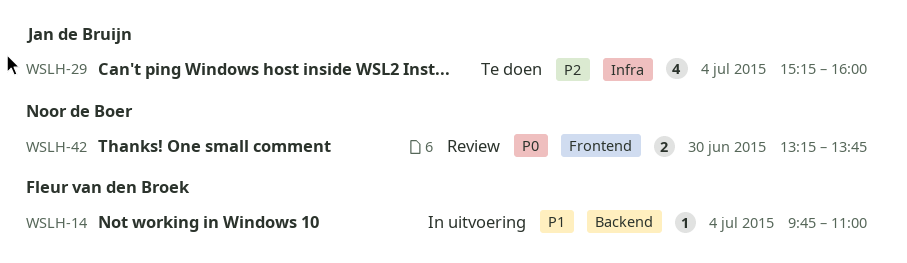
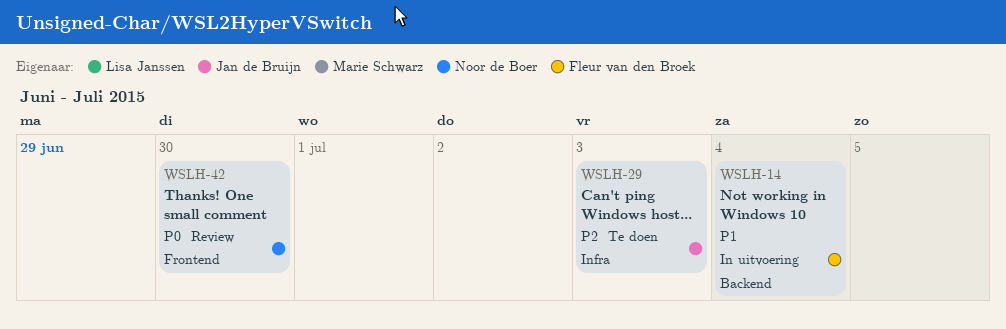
WSLH-29, day: Jul 4 -> Jul 3

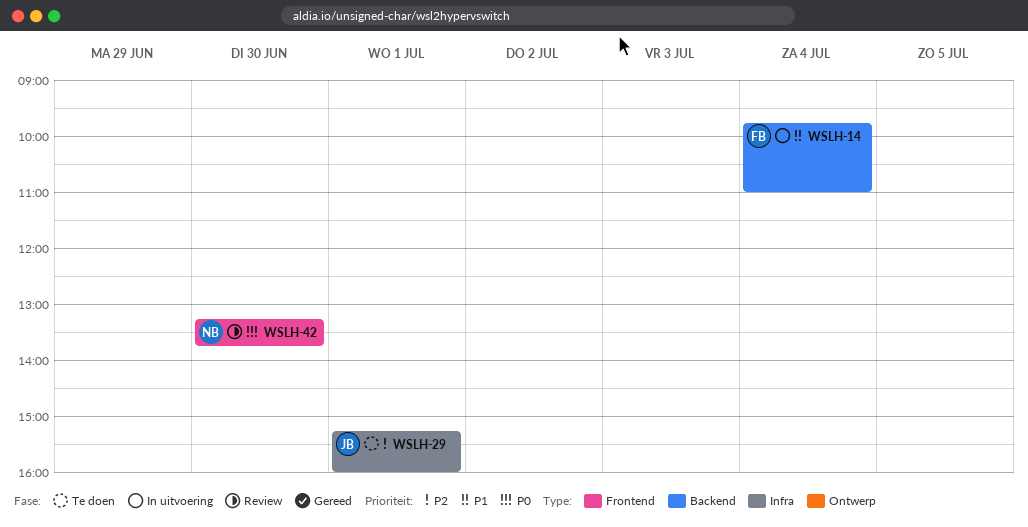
WSLH-29, day: Jul 3 -> Jul 1

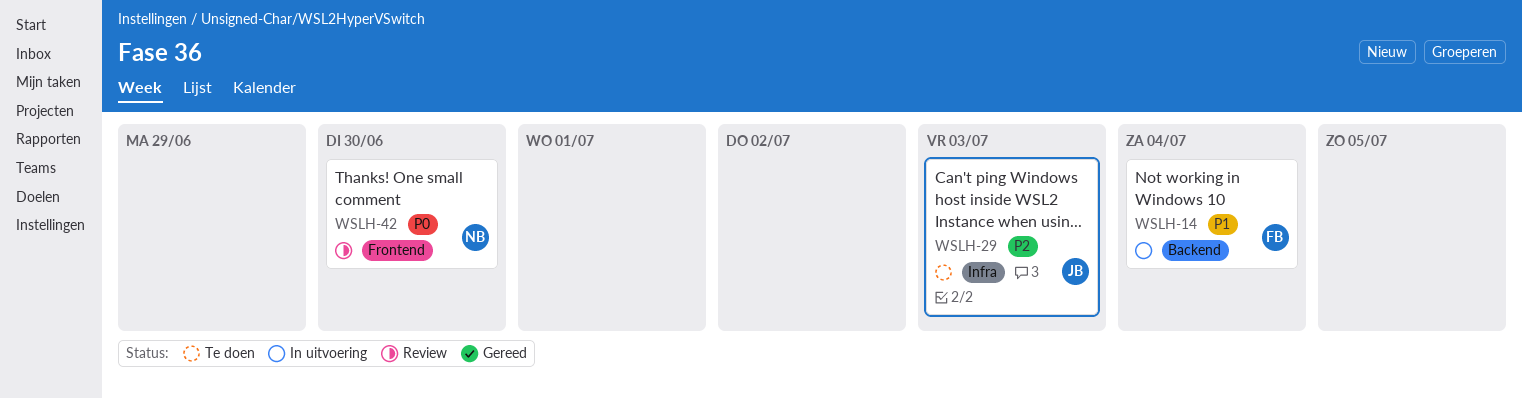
WSLH-29, day: Jul 1 -> Jul 3

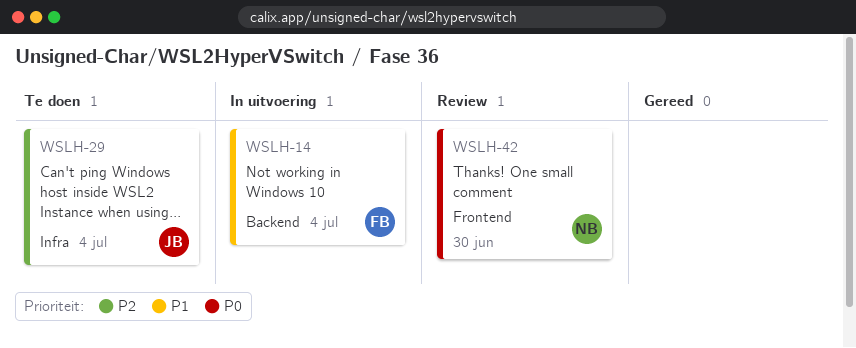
WSLH-29, day: Jul 3 -> Jul 4

